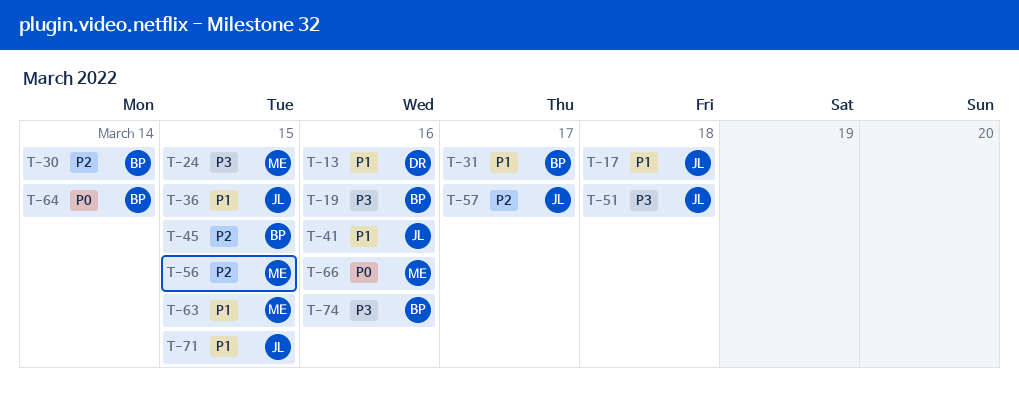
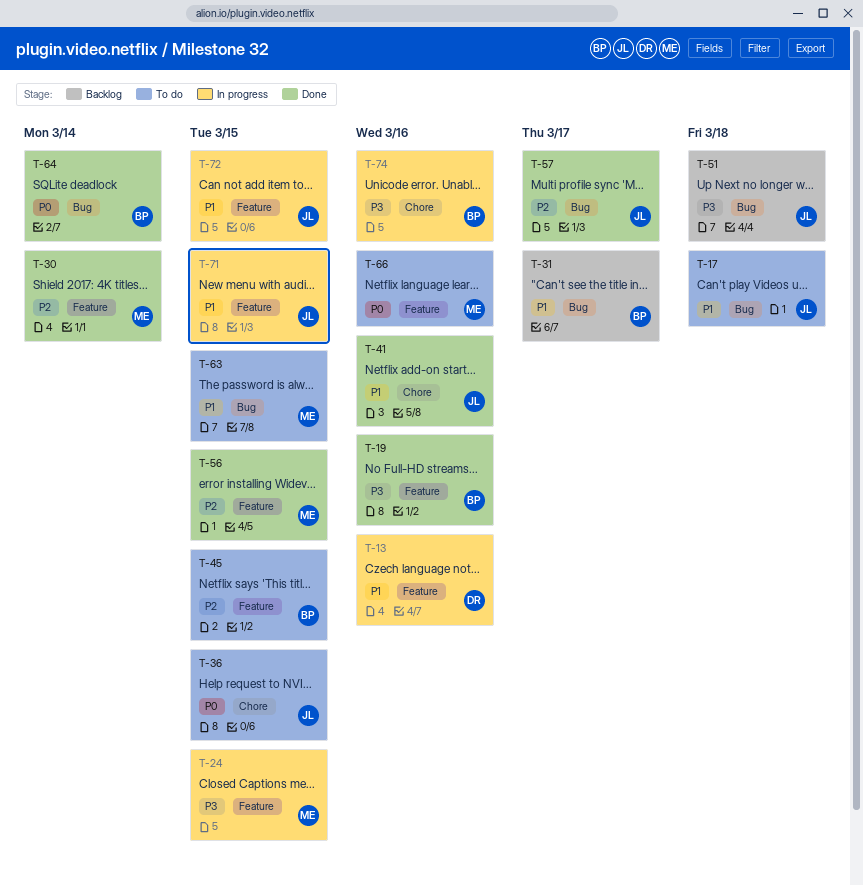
T-30, owner: BP -> ME
T-36, priority: P1 -> P0
T-72: none -> present

